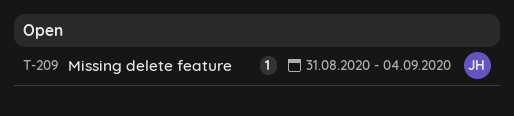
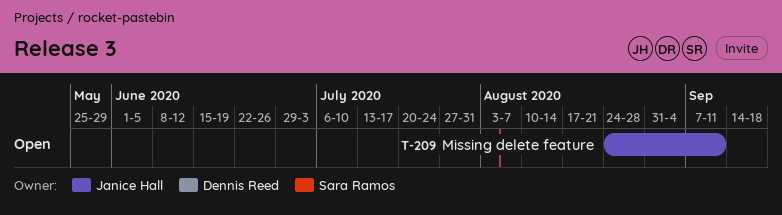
T-209, start: Aug 31 -> Aug 24
T-209, due: Sep 4 -> Sep 11

